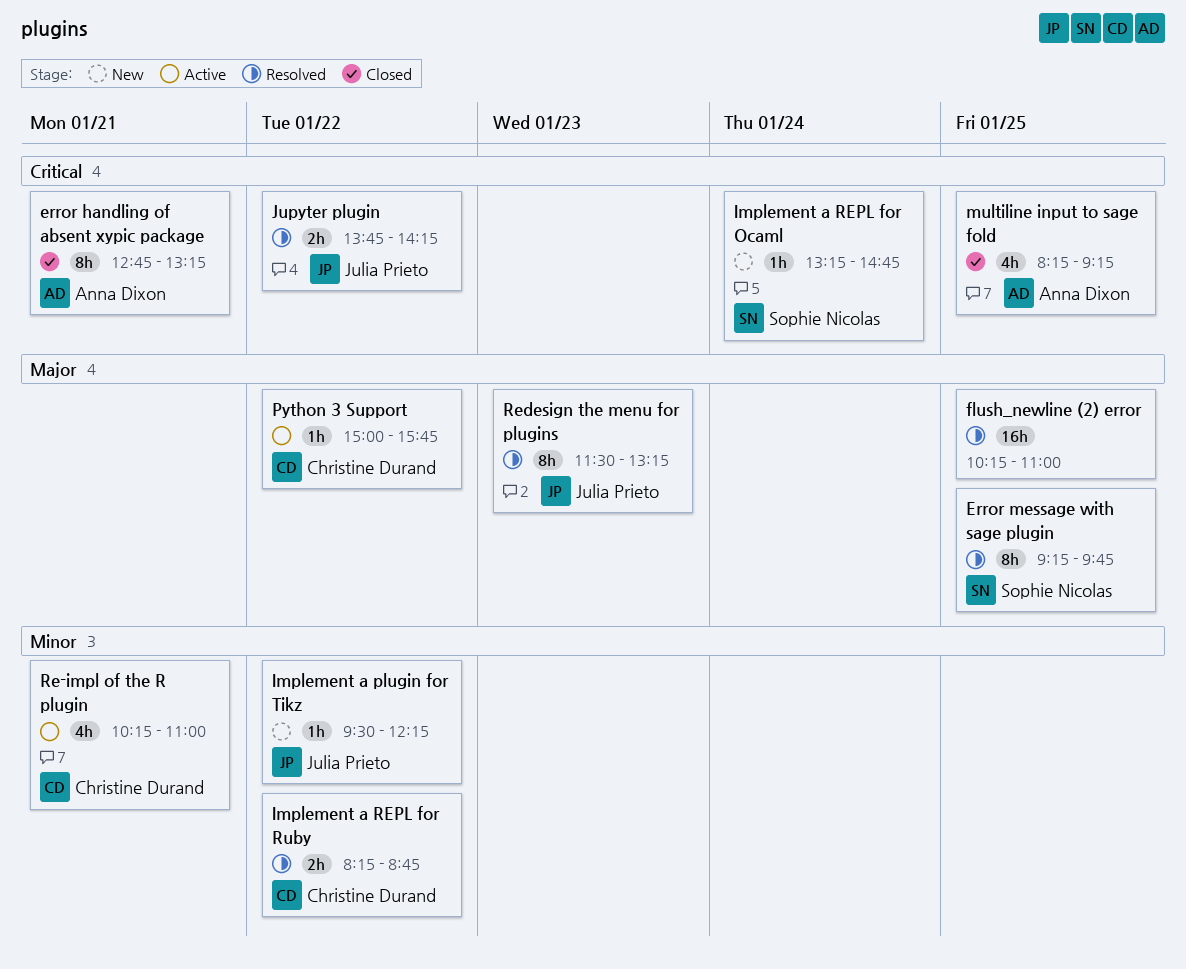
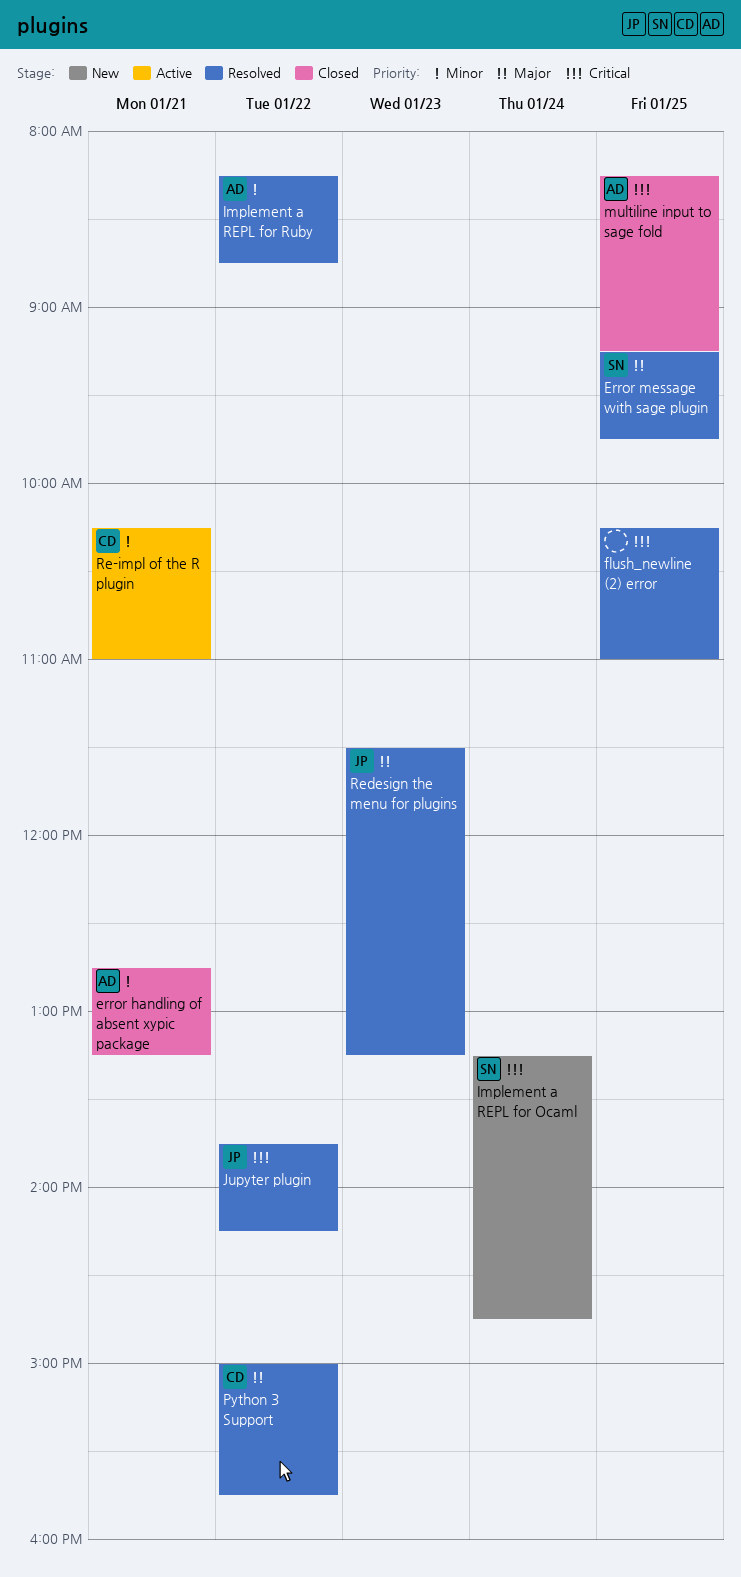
error handling of absent xypic package, priority: Critical -> Minor
flush_newline (2) error, priority: Major -> Critical
Implement a plugin for Tikz: present -> none
Implement a REPL for Ruby, owner: Christine Durand -> Anna Dixon
Python 3 Support, status: Active -> Resolved

